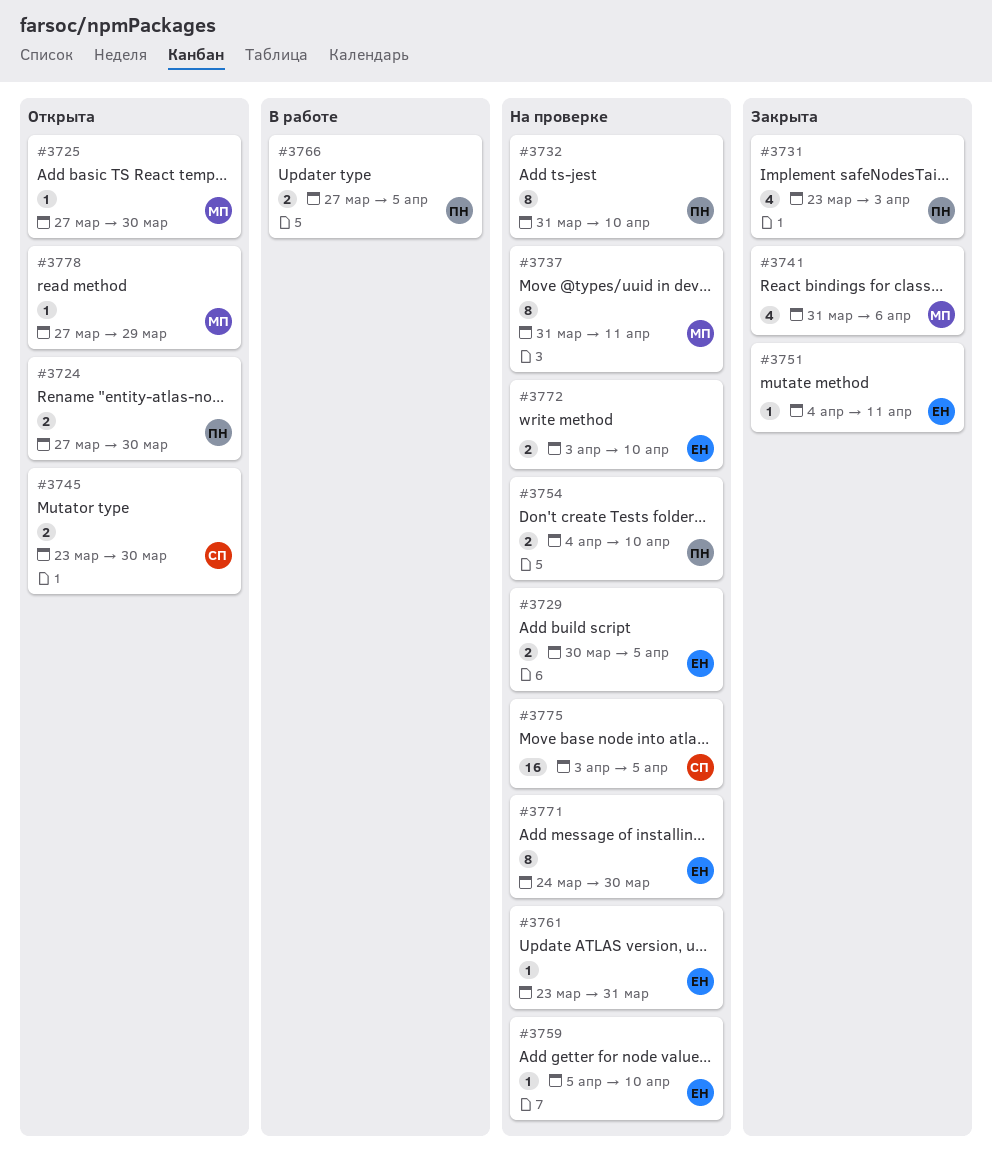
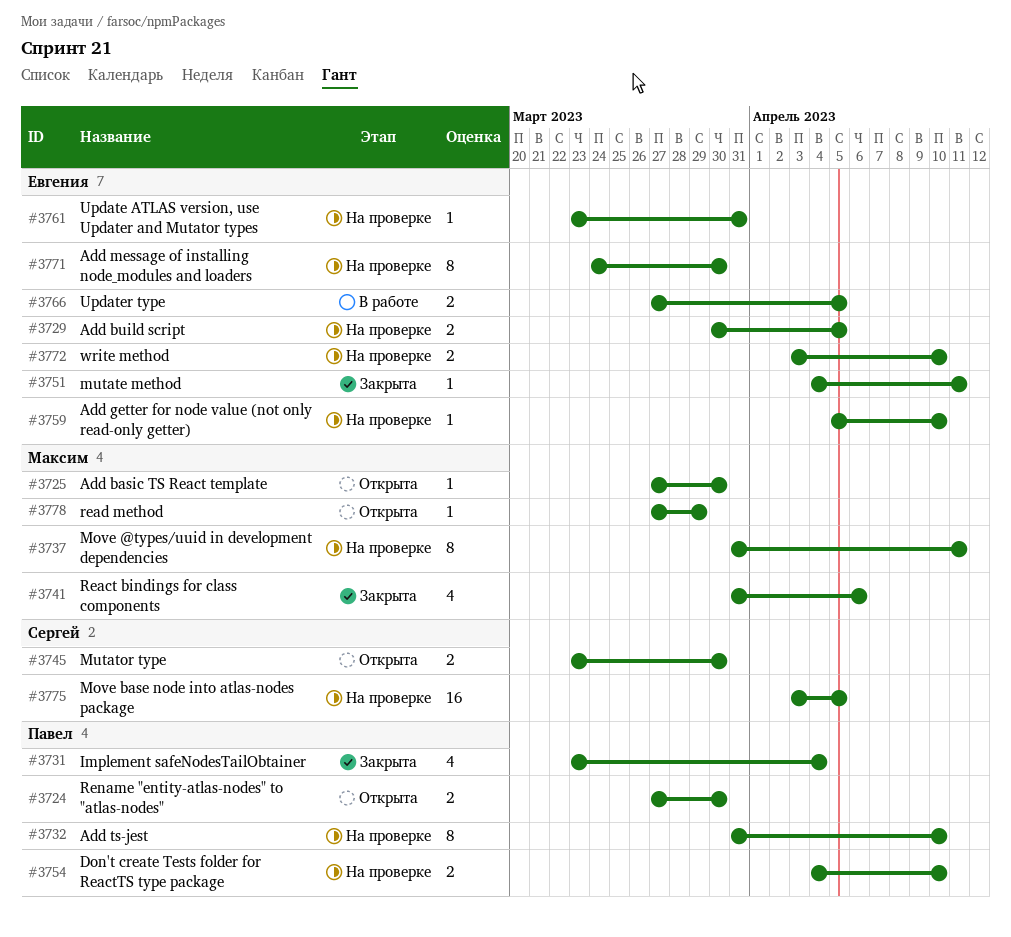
#3731, due: Apr 3 -> Apr 4
#3766, owner: Павел -> Евгения

